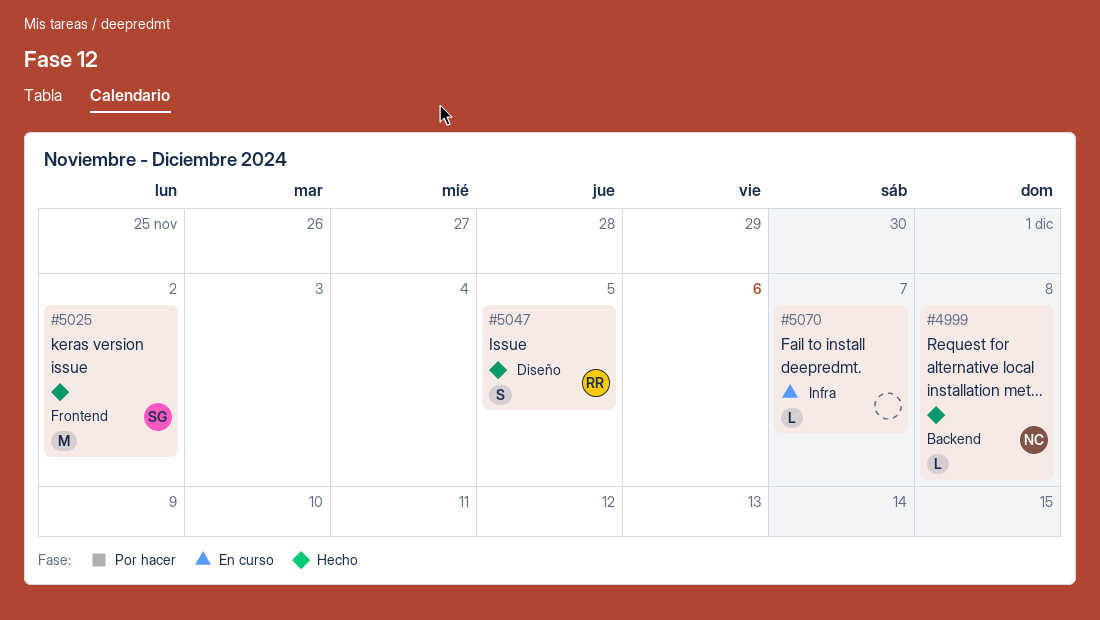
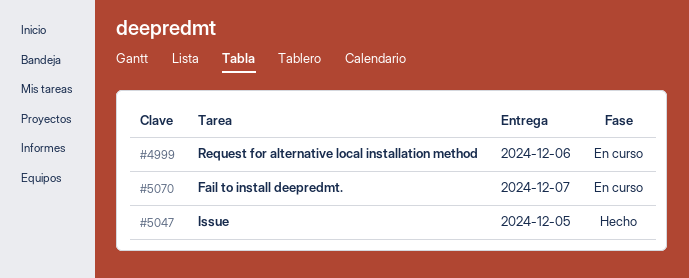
#4999, status: Hecho -> En curso
#4999, due: Dec 8 -> Dec 6
#5025: present -> none

